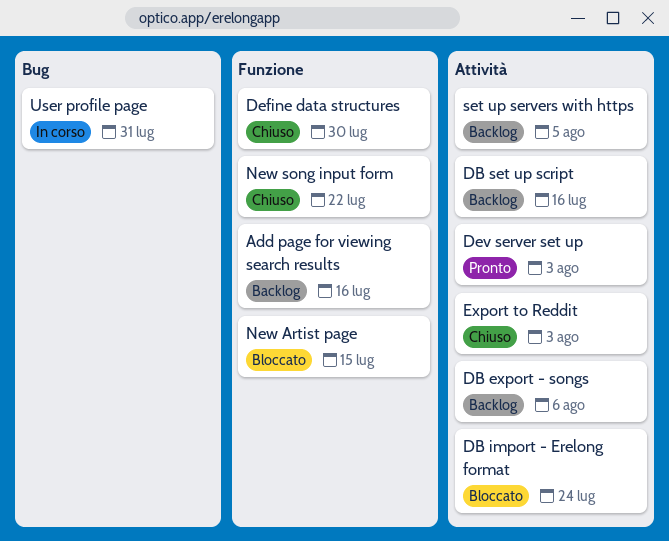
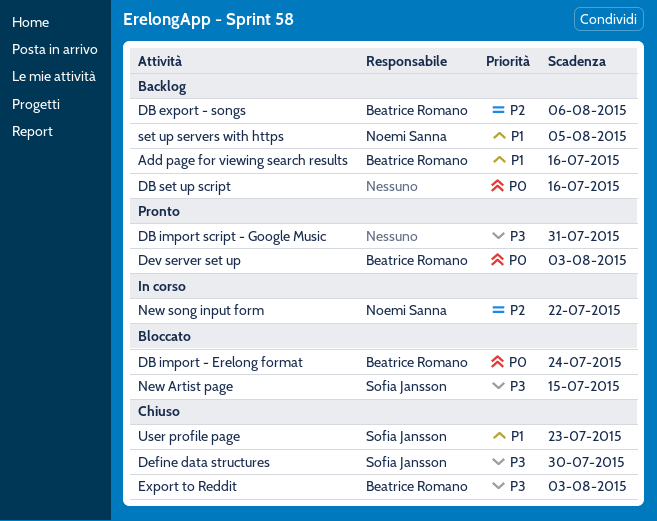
DB import script - Google Music: none -> present
New song input form, status: Chiuso -> In corso
User profile page, status: In corso -> Chiuso
User profile page, due: Jul 31 -> Jul 23

